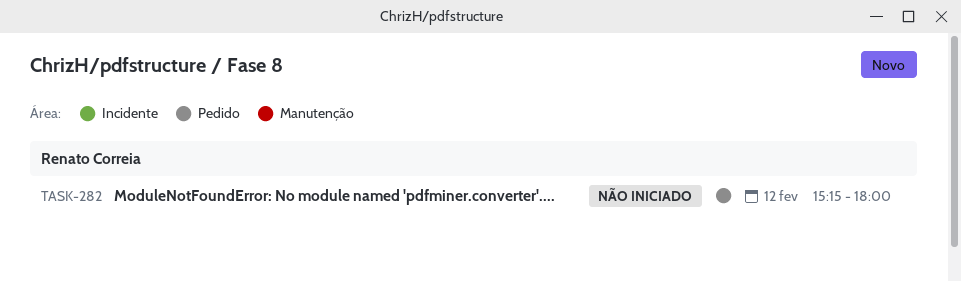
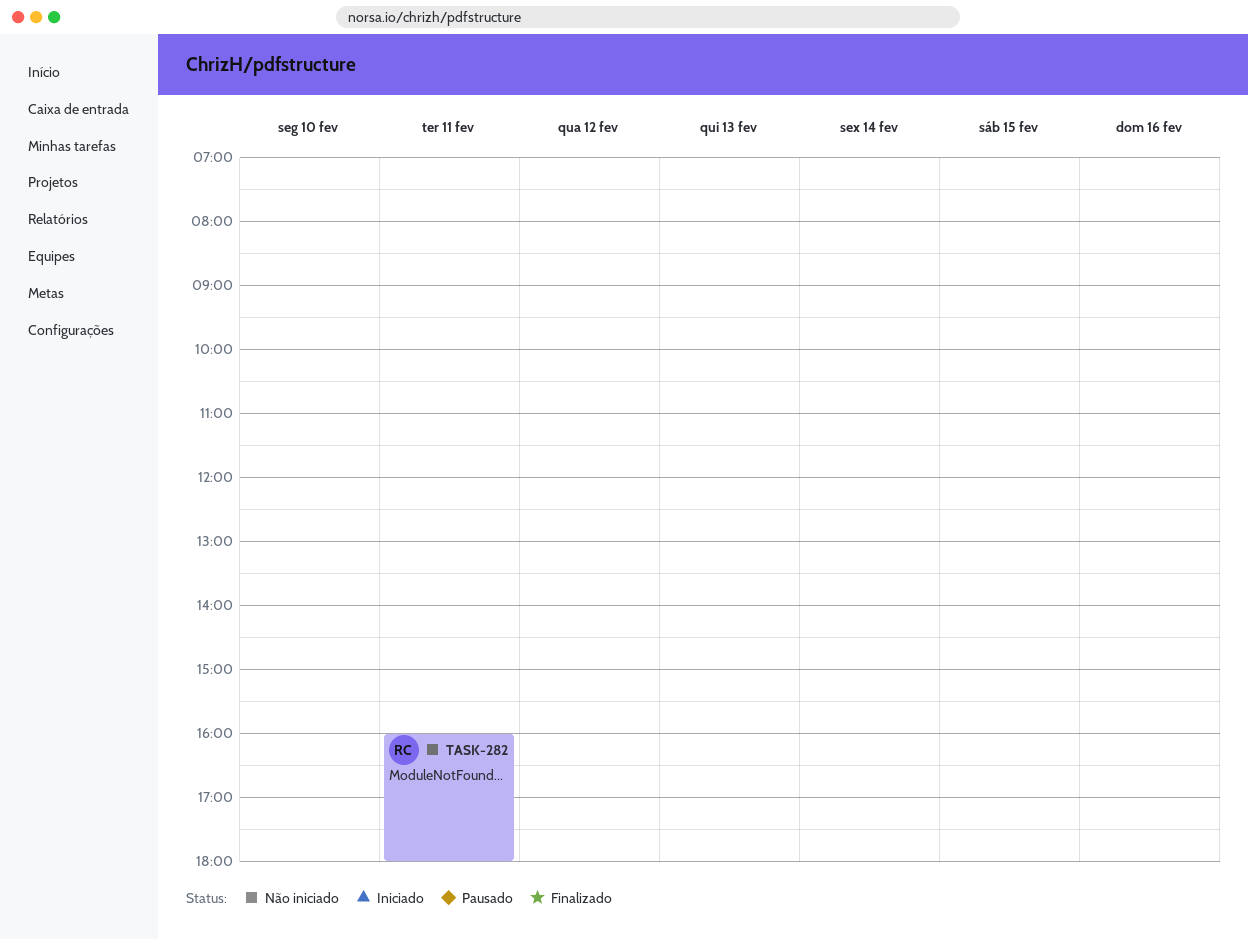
TASK-282, day: Feb 12 -> Feb 11
TASK-282, begins: 15:15 -> 16:00

